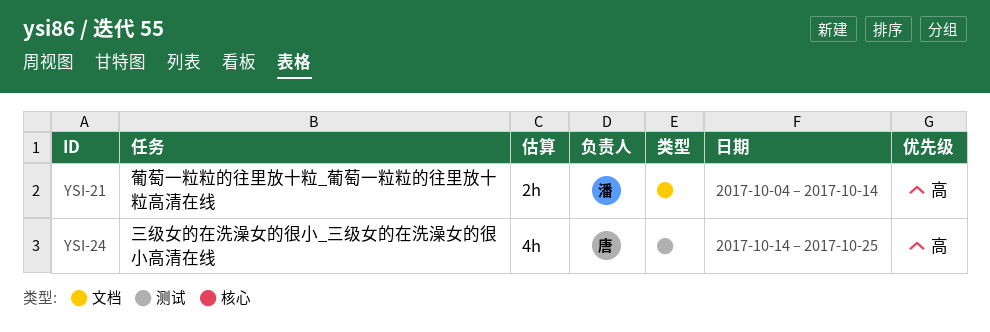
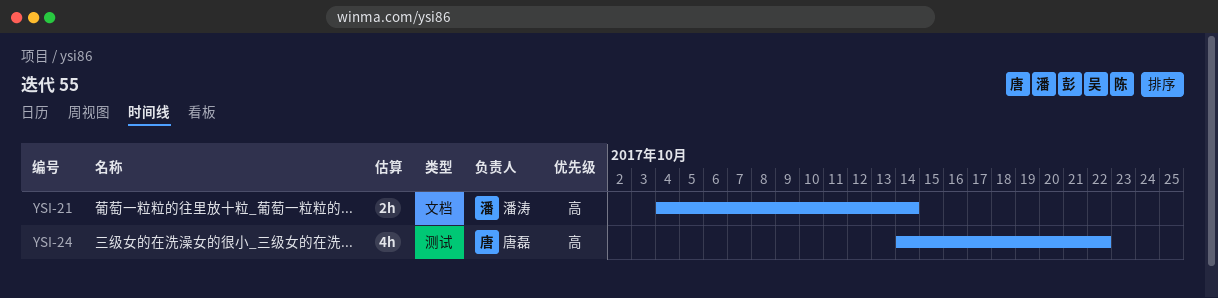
YSI-24, due: Oct 25 -> Oct 22

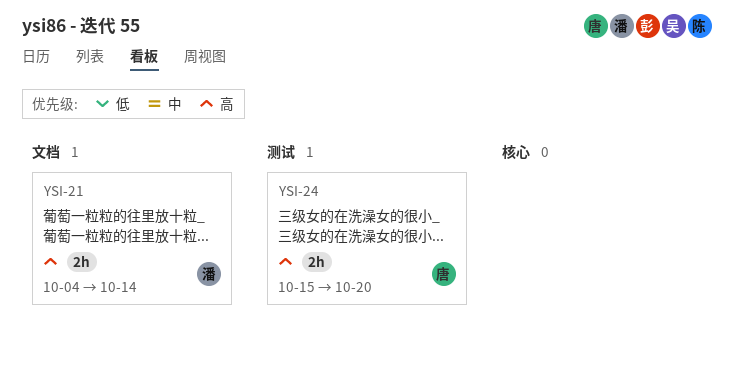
YSI-24, estimate: 4h -> 2h
YSI-24, start: Oct 14 -> Oct 15
YSI-24, due: Oct 22 -> Oct 20

